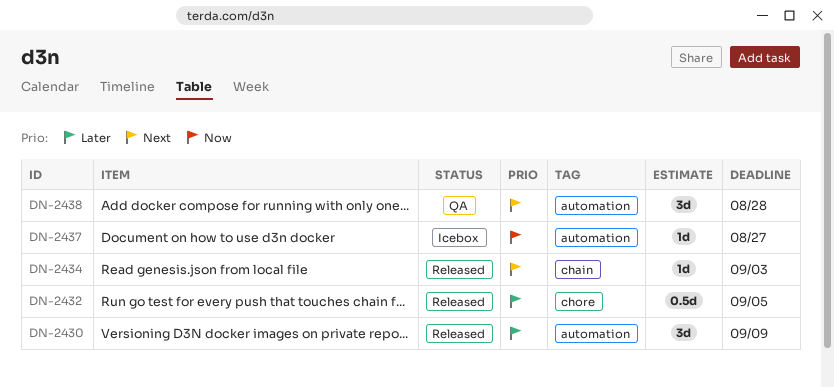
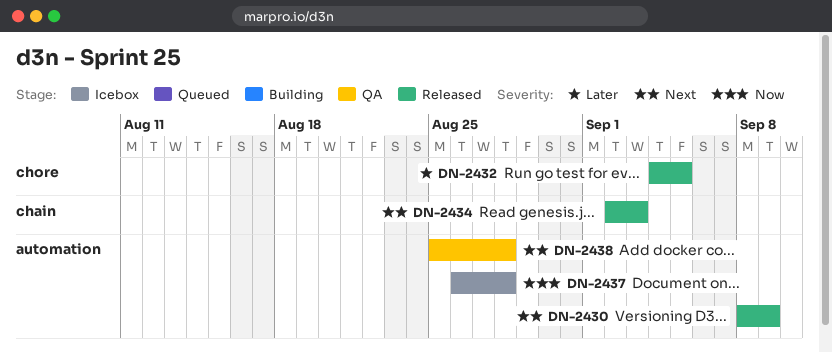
DN-2430, priority: Later -> Next
DN-2437, due: Aug 27 -> Aug 28

